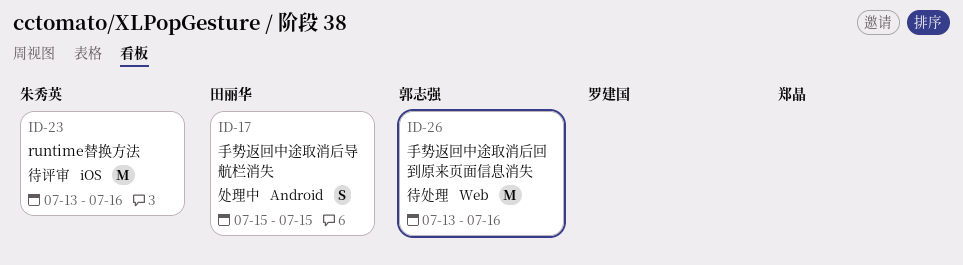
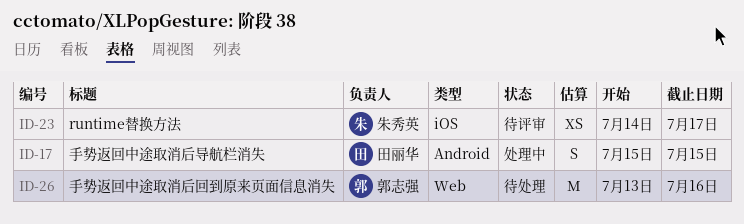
ID-23, estimate: M -> XS
ID-23, start: Jul 13 -> Jul 14
ID-23, due: Jul 16 -> Jul 17

